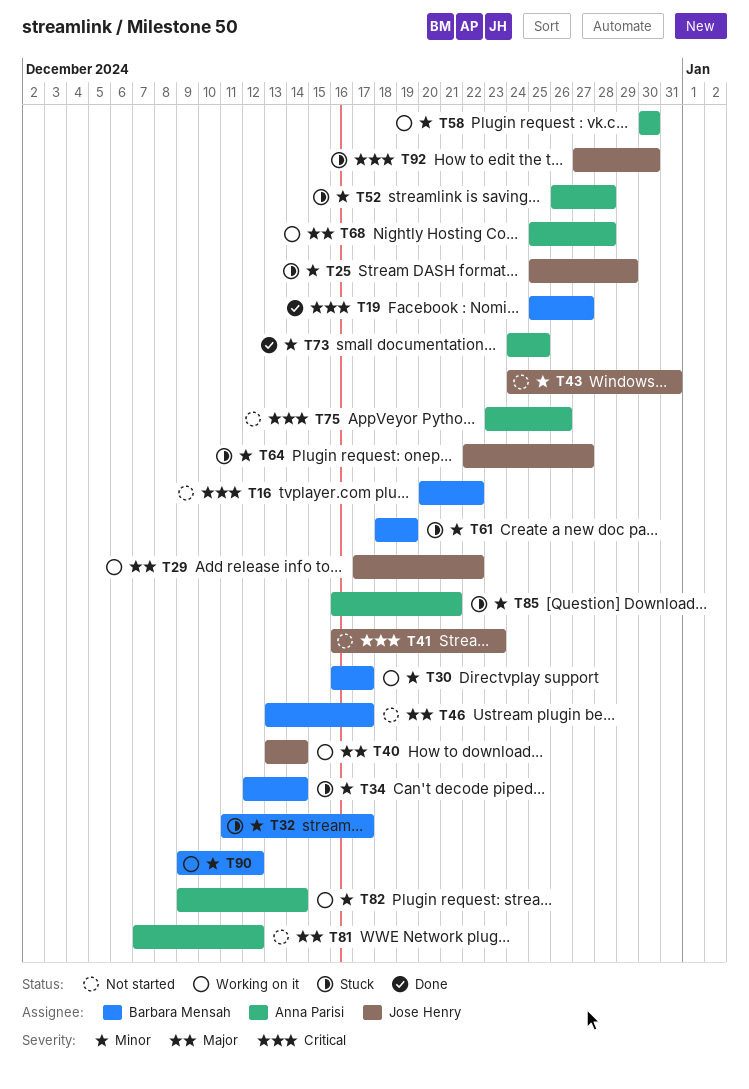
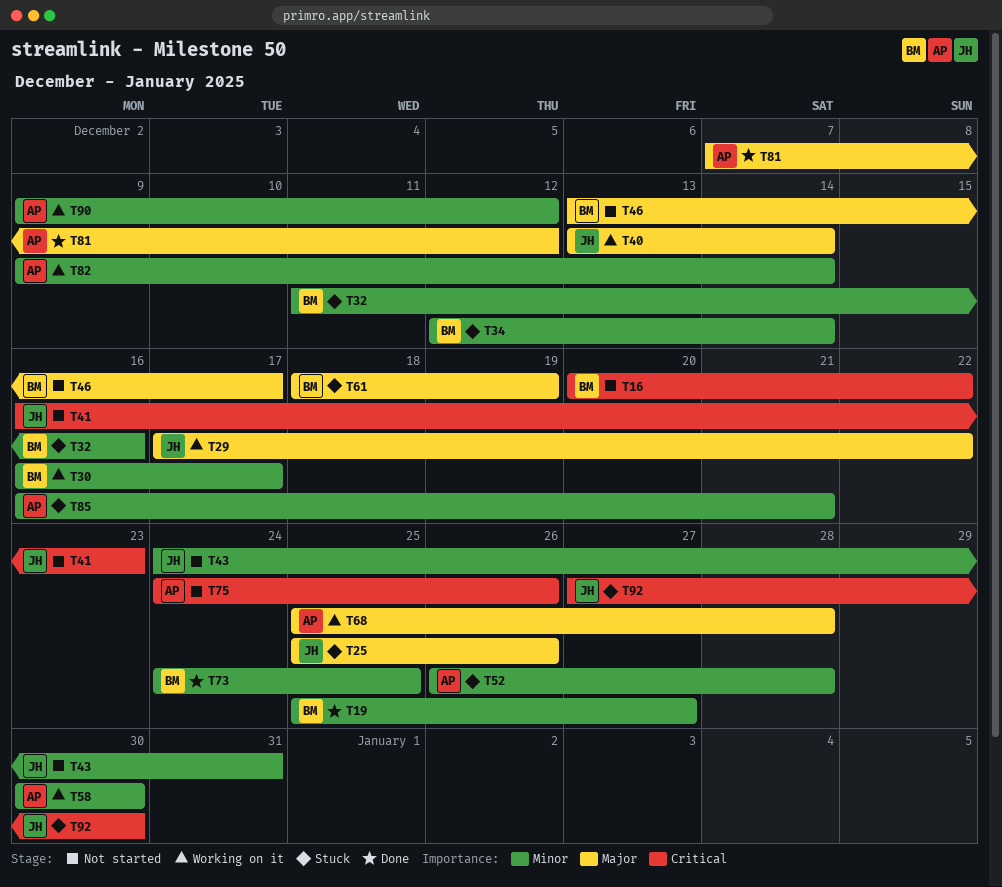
T19, priority: Critical -> Minor
T25, priority: Minor -> Major
T25, due: Dec 29 -> Dec 26
T32, due: Dec 17 -> Dec 16
T61, priority: Minor -> Major
T64: present -> none
T73, owner: Anna Parisi -> Barbara Mensah
T75, start: Dec 23 -> Dec 24
T81, status: Not started -> Done
T90, owner: Barbara Mensah -> Anna Parisi

